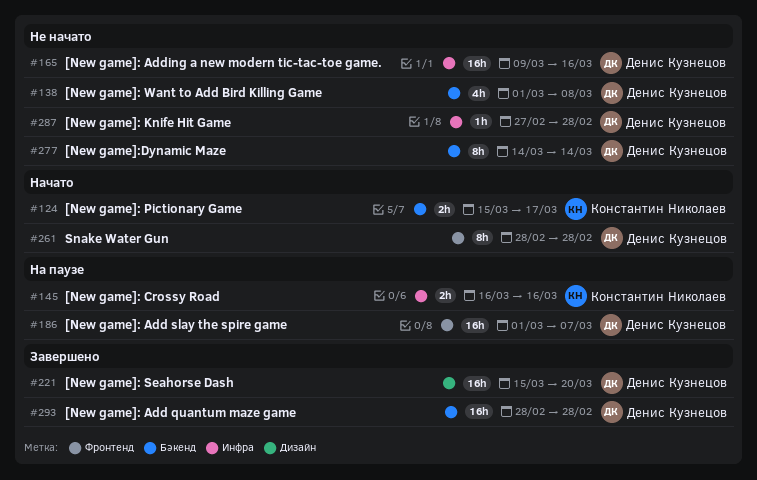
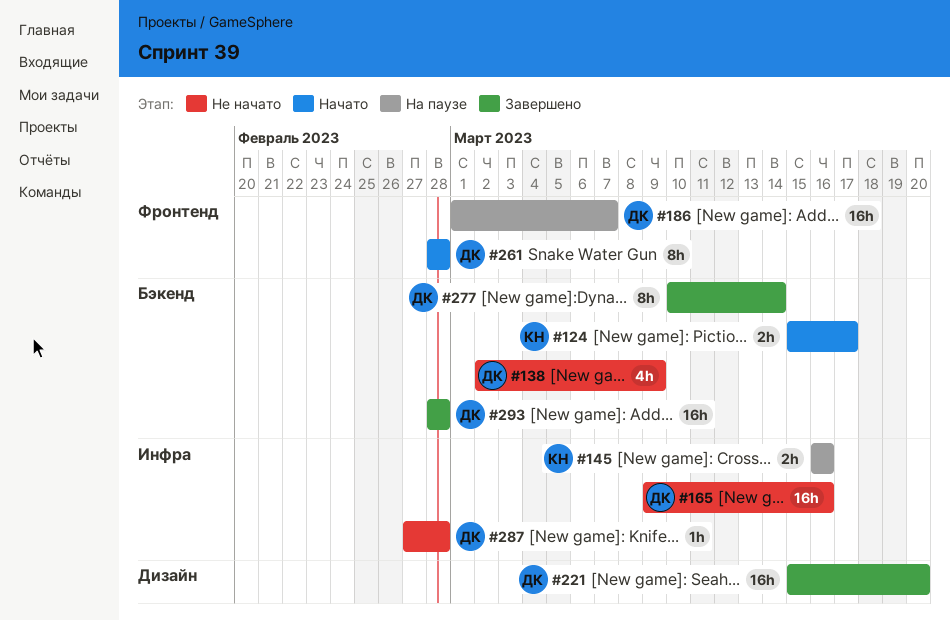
#138, start: Mar 1 -> Mar 2
#138, due: Mar 8 -> Mar 9
#277, status: Не начато -> Завершено
#277, start: Mar 14 -> Mar 10

